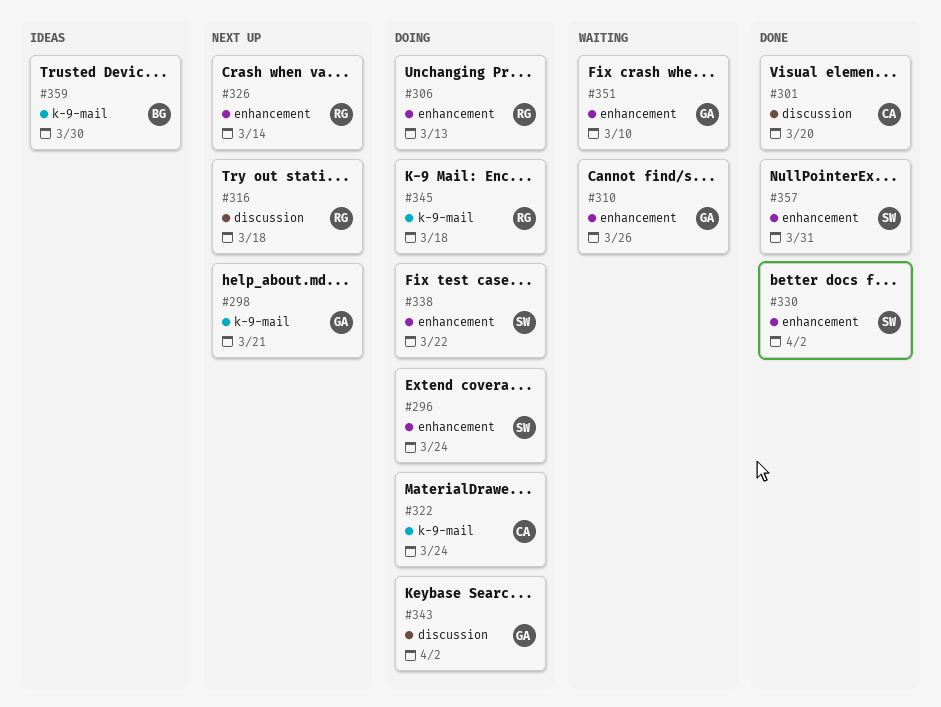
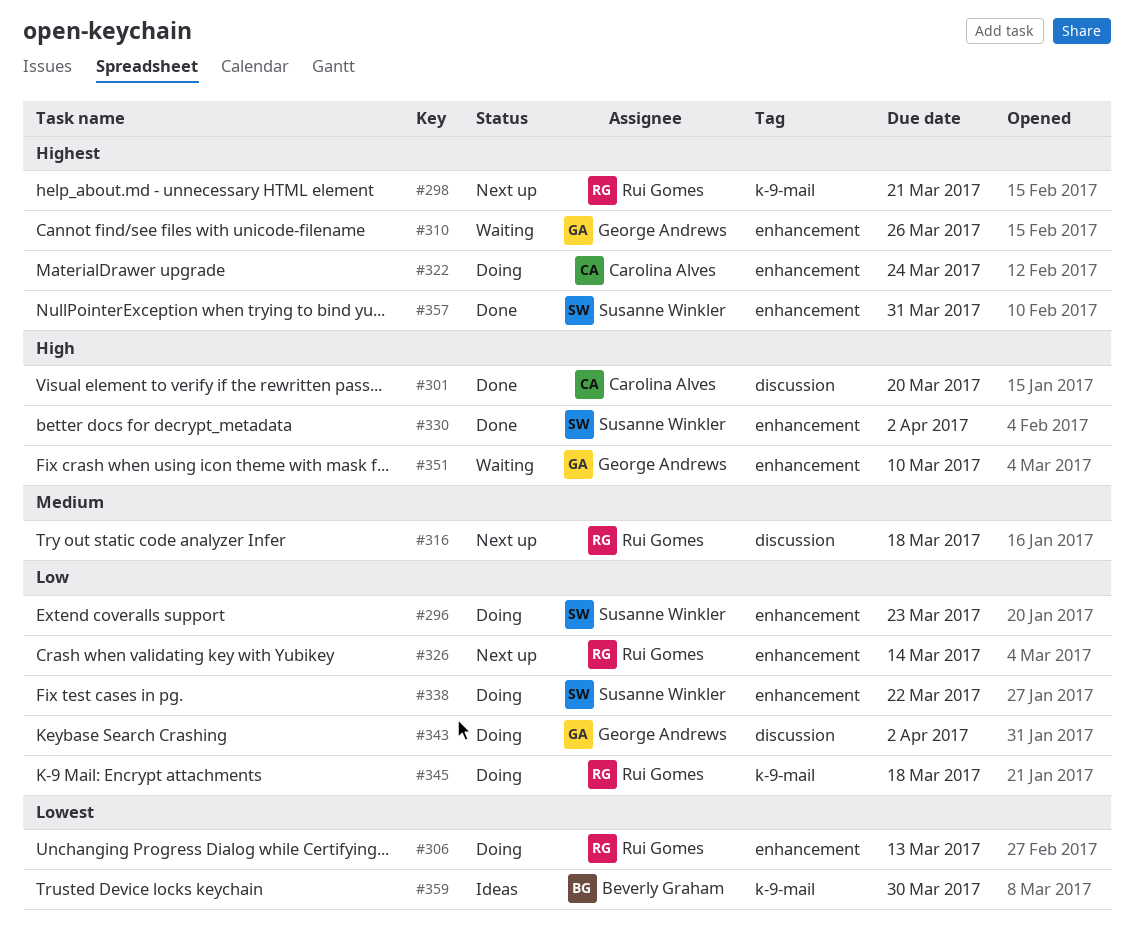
#296, due: Mar 24 -> Mar 23
#298, owner: George Andrews -> Rui Gomes
#322, label: k-9-mail -> enhancement

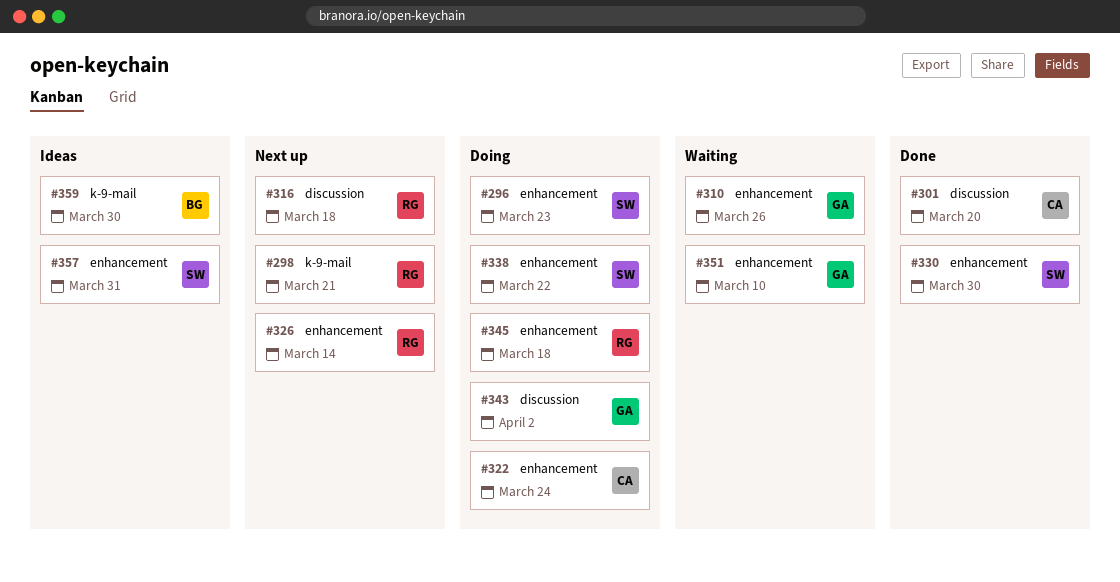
#306: present -> none
#330, due: Apr 2 -> Mar 30
#345, label: k-9-mail -> enhancement
#357, status: Done -> Ideas

